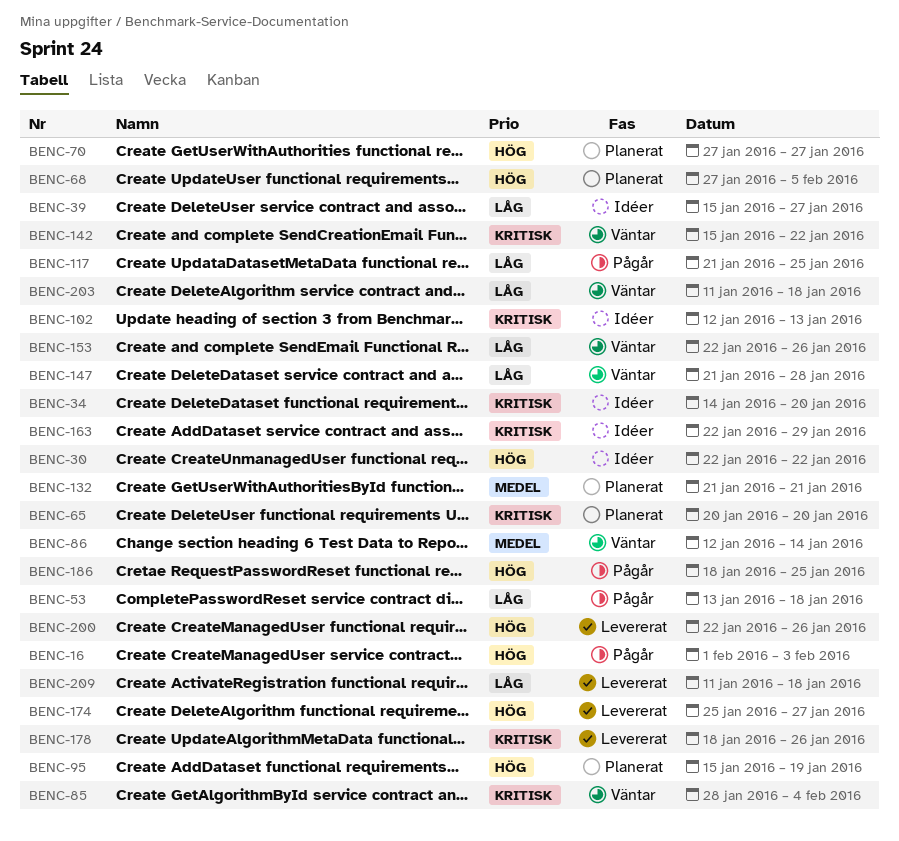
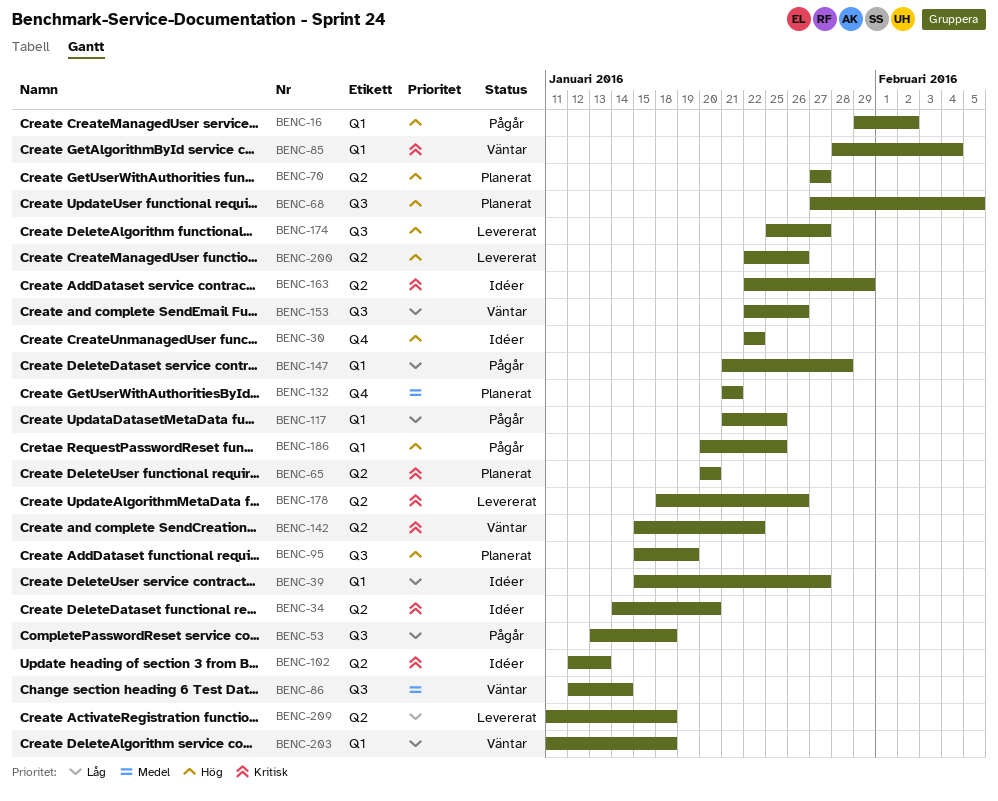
BENC-16, start: Feb 1 -> Jan 29
BENC-16, due: Feb 3 -> Feb 2
BENC-147, status: Väntar -> Pågår
BENC-186, start: Jan 18 -> Jan 20

